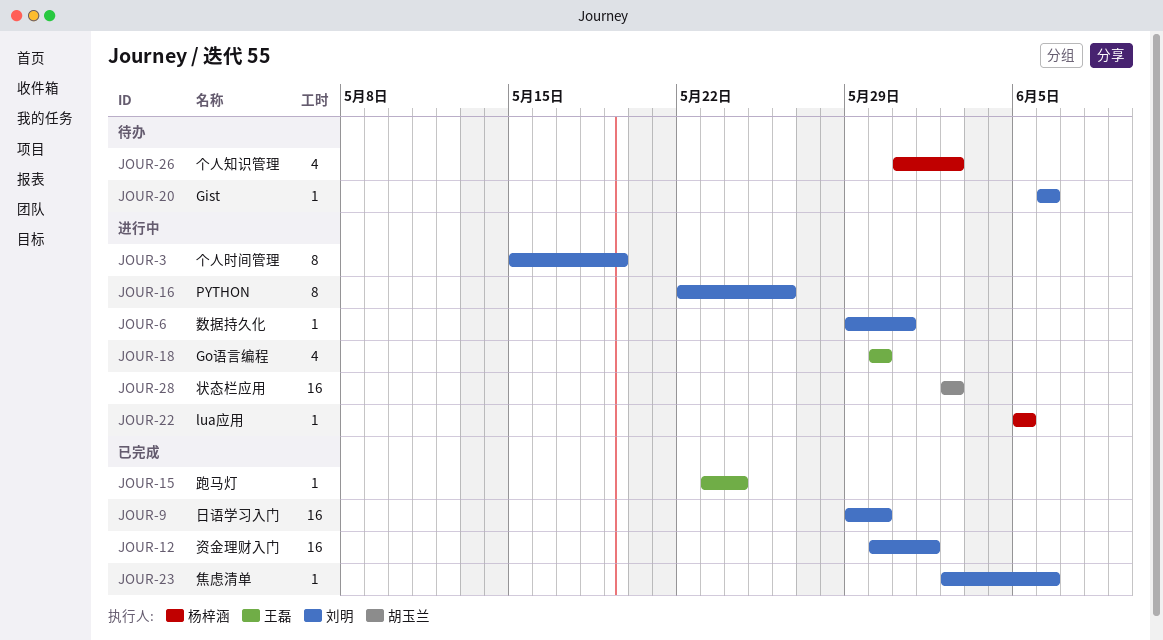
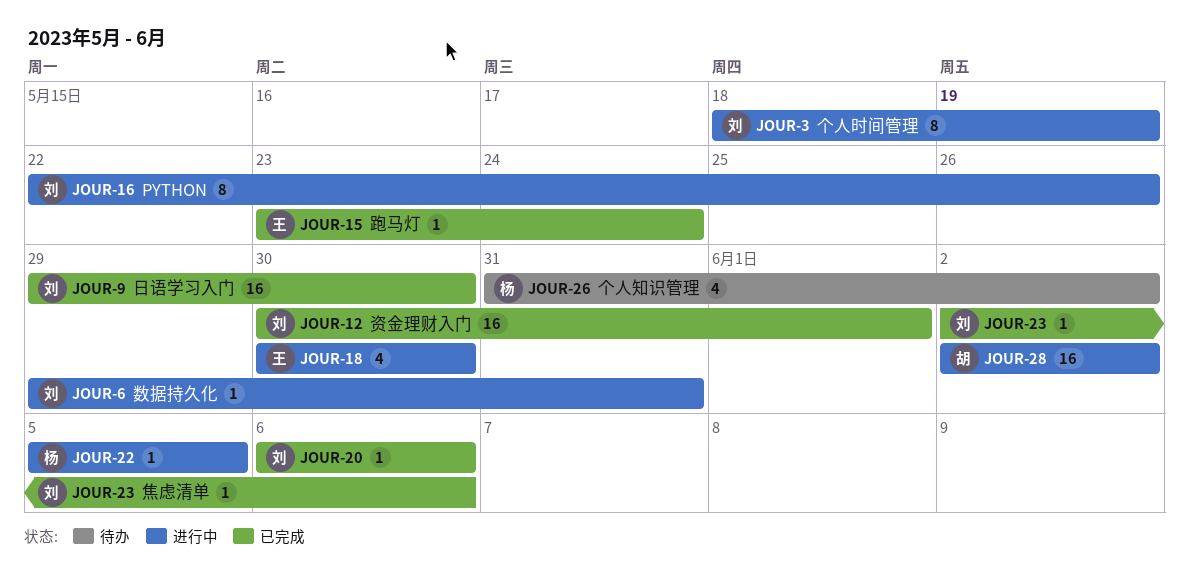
JOUR-3, start: May 15 -> May 18
JOUR-20, status: 待办 -> 已完成

